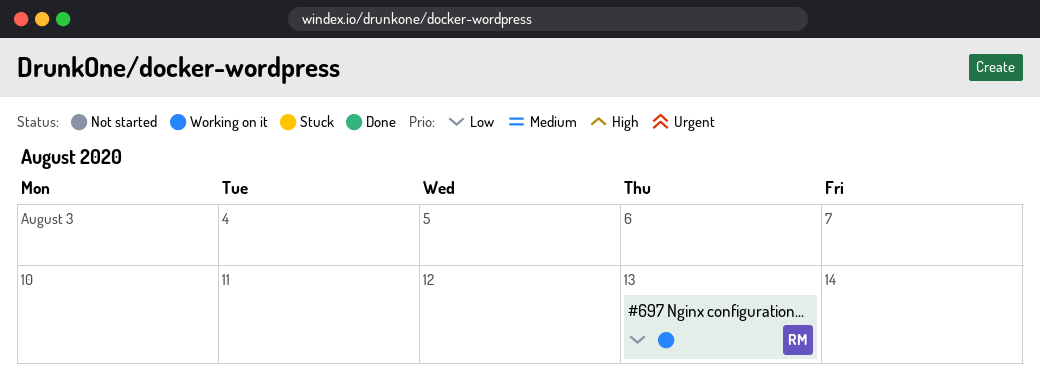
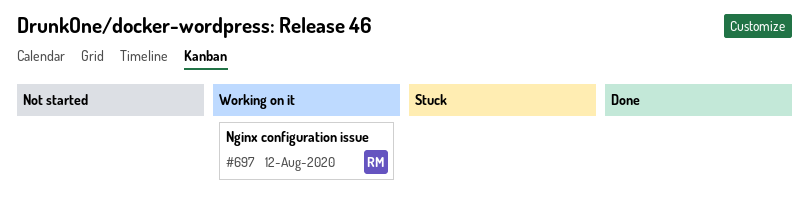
#697, due: Aug 13 -> Aug 12

